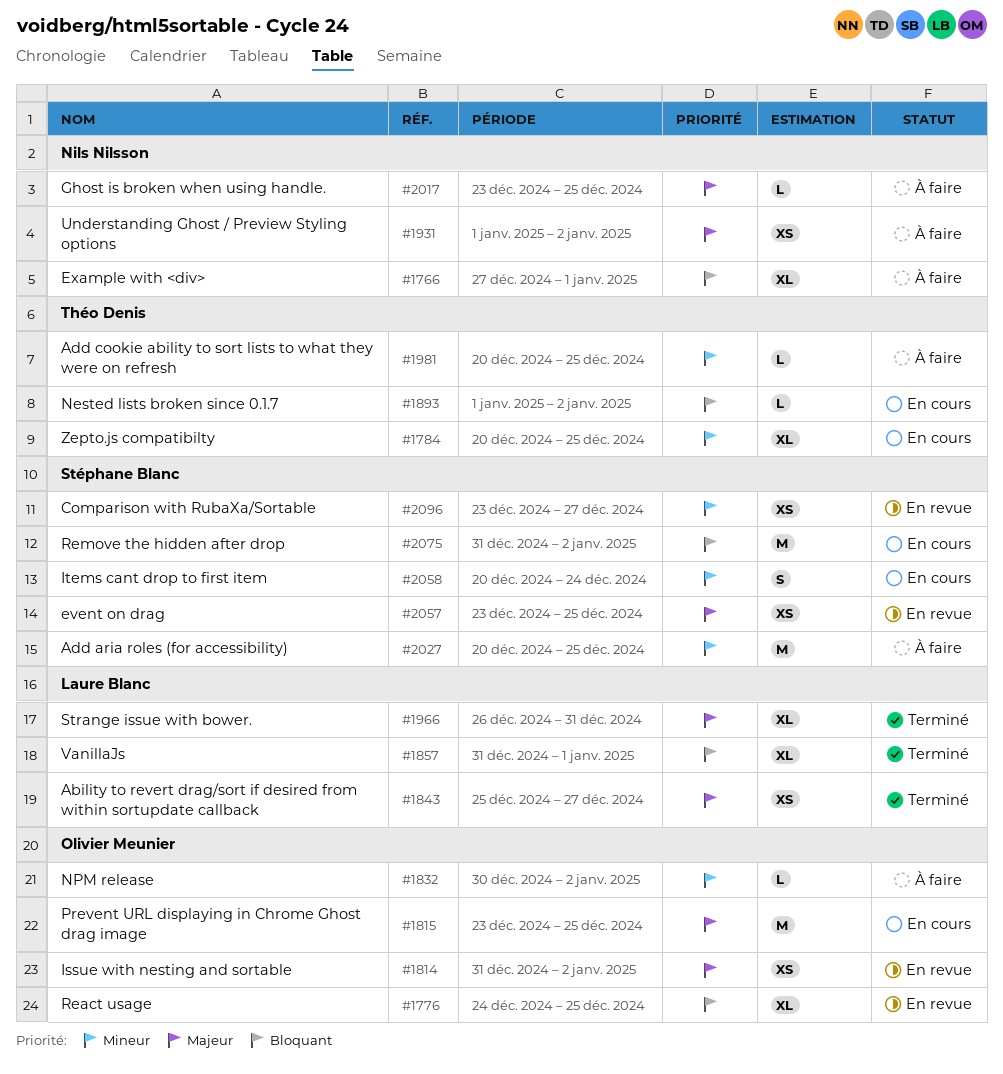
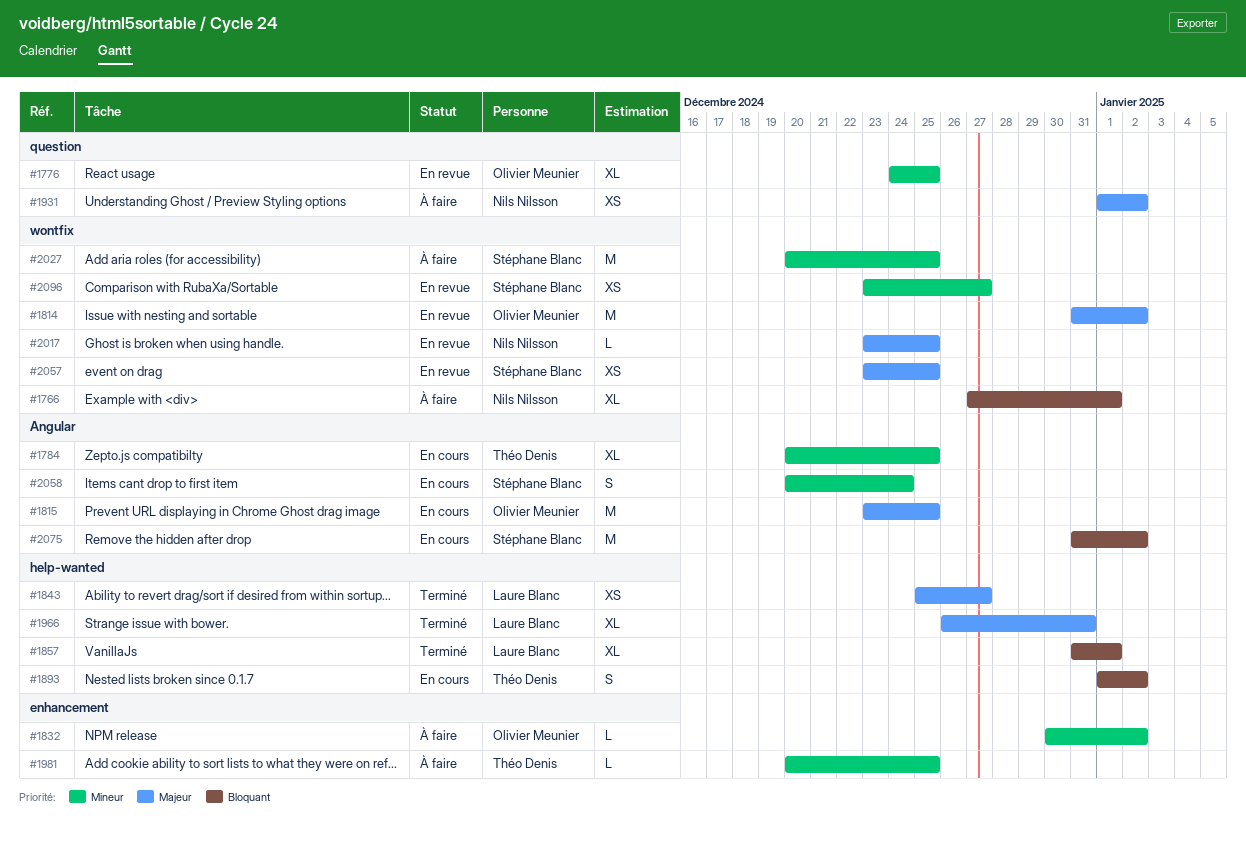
#1776, priority: Bloquant -> Mineur
#1814, estimate: XS -> M
#1893, estimate: L -> S
#2017, status: À faire -> En revue

